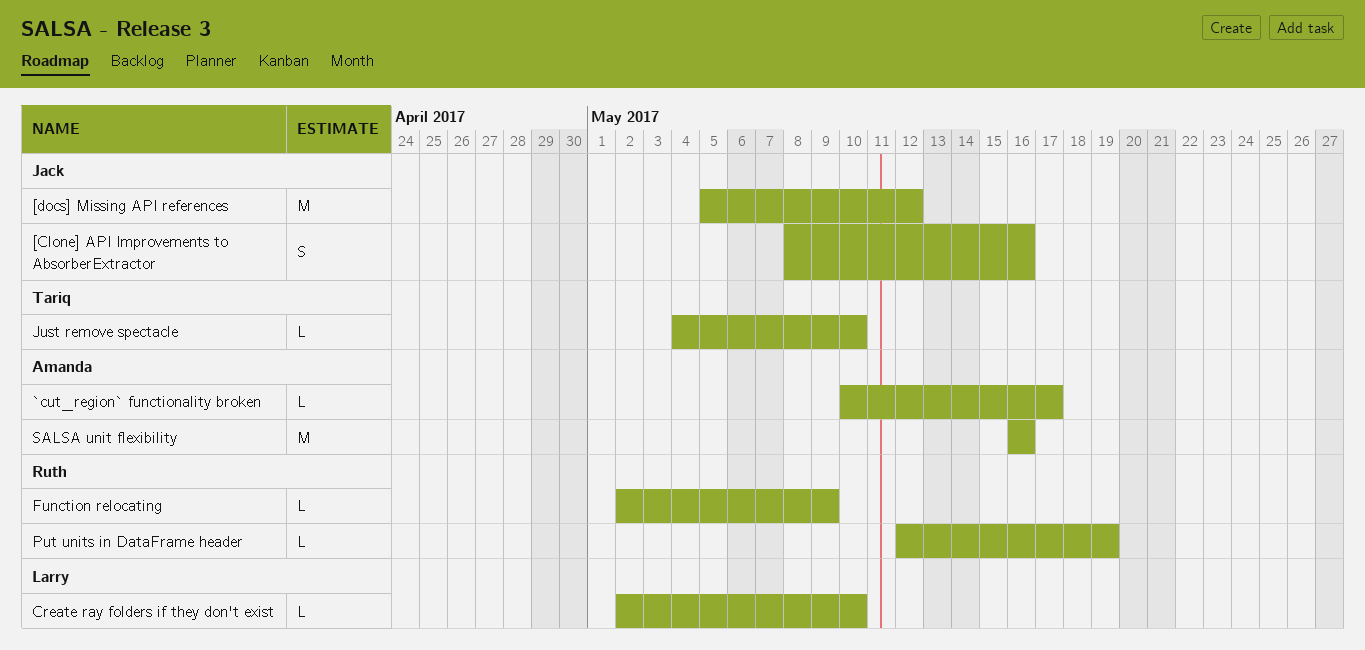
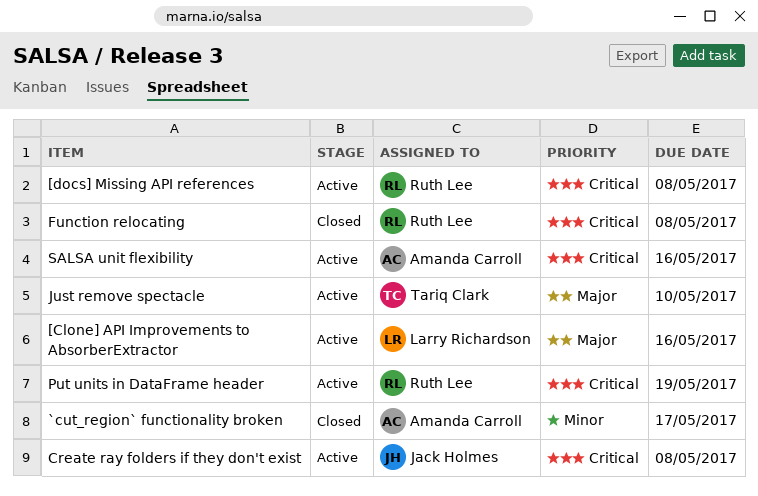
[Clone] API Improvements to AbsorberExtractor, owner: Jack Holmes -> Larry Richardson
[docs] Missing API references, owner: Jack Holmes -> Ruth Lee
[docs] Missing API references, due: May 12 -> May 8
Create ray folders if they don't exist, owner: Larry Richardson -> Jack Holmes
Create ray folders if they don't exist, due: May 10 -> May 8
Function relocating, due: May 9 -> May 8

